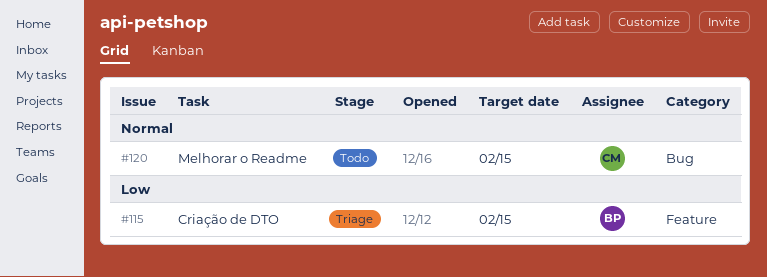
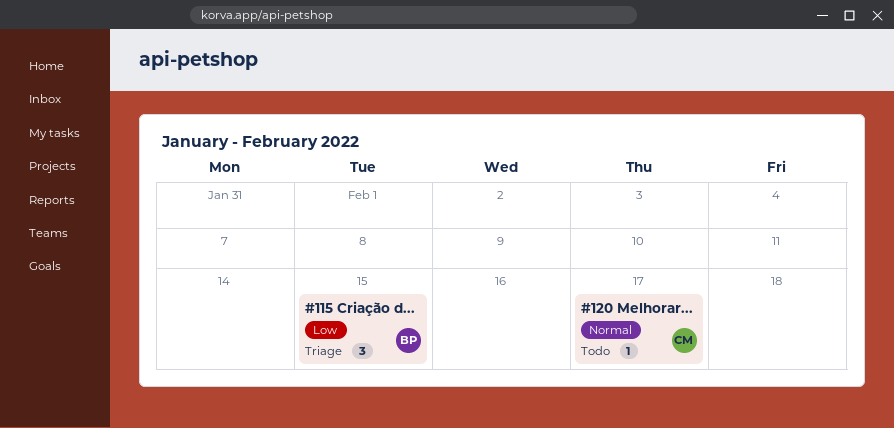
#120, due: Feb 15 -> Feb 17

